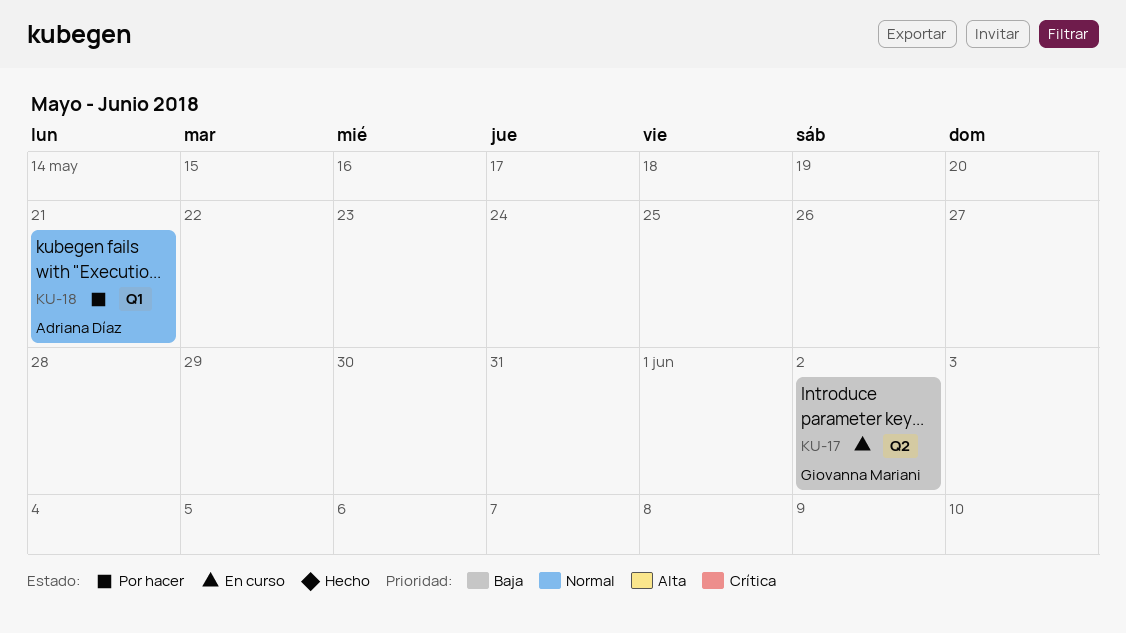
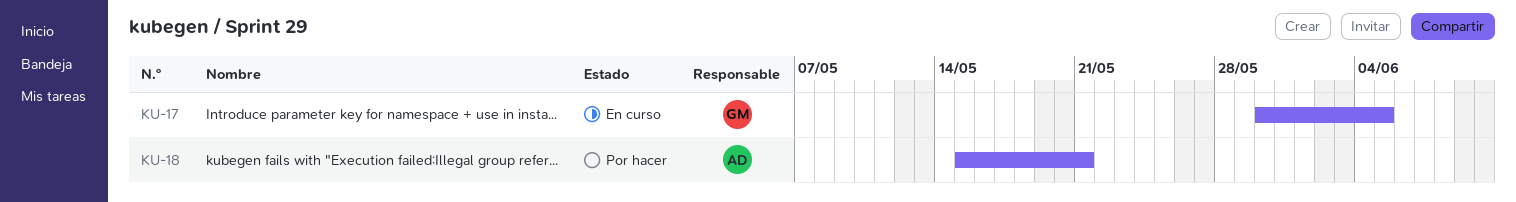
KU-17, due: Jun 2 -> Jun 5

